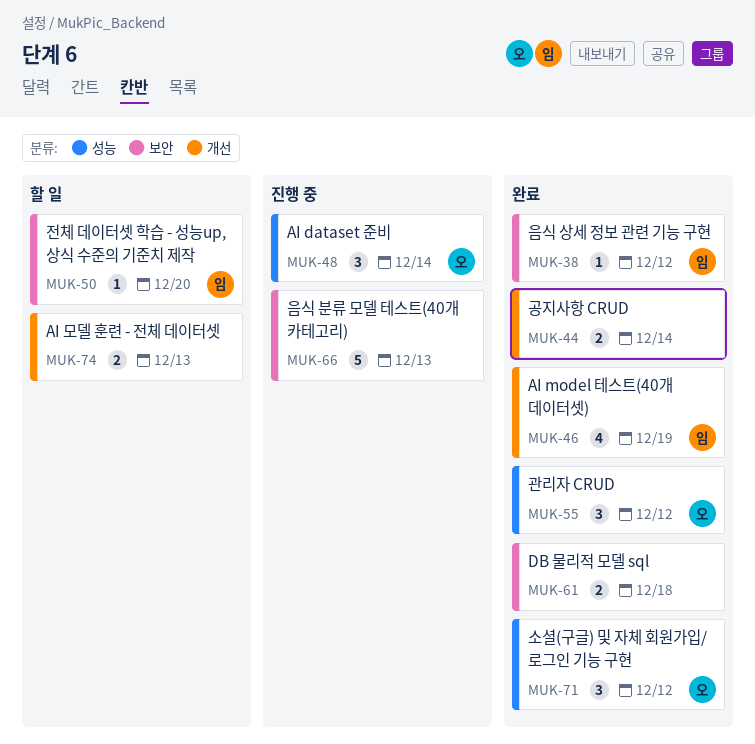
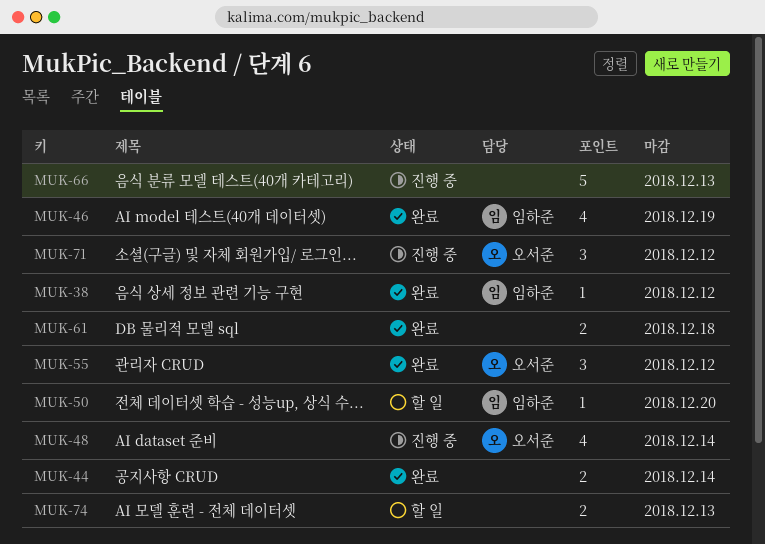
MUK-48, estimate: 3 -> 4
MUK-71, status: 완료 -> 진행 중

